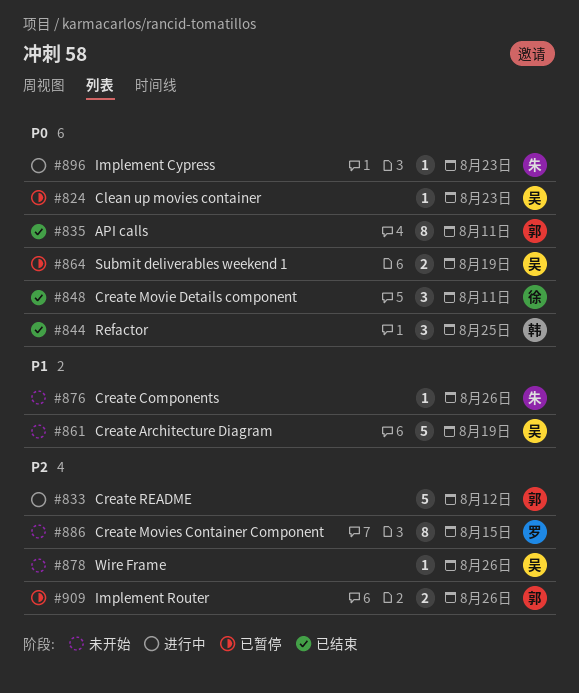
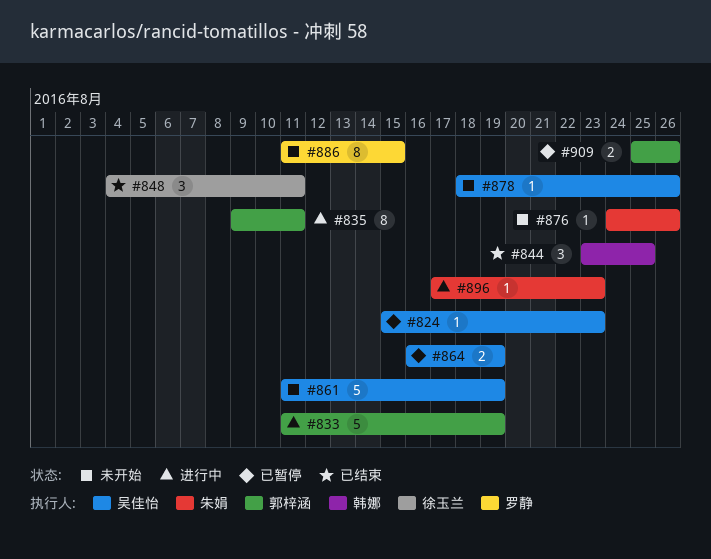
#833, due: Aug 12 -> Aug 19
#835, status: 已结束 -> 进行中

